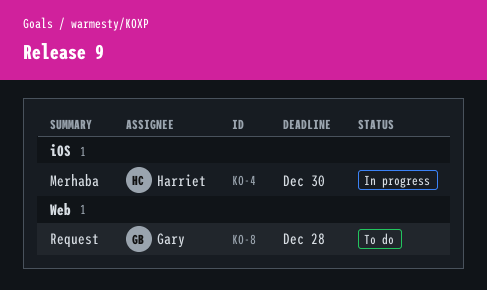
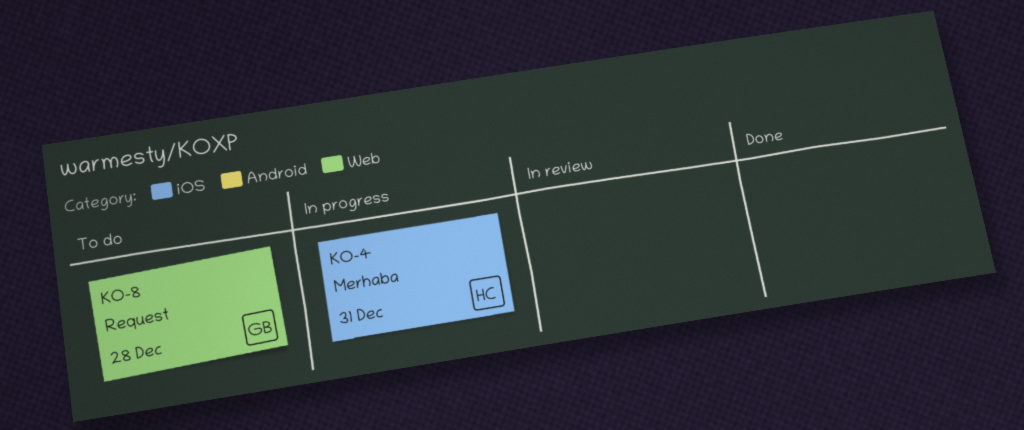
KO-4, due: Dec 30 -> Dec 31

